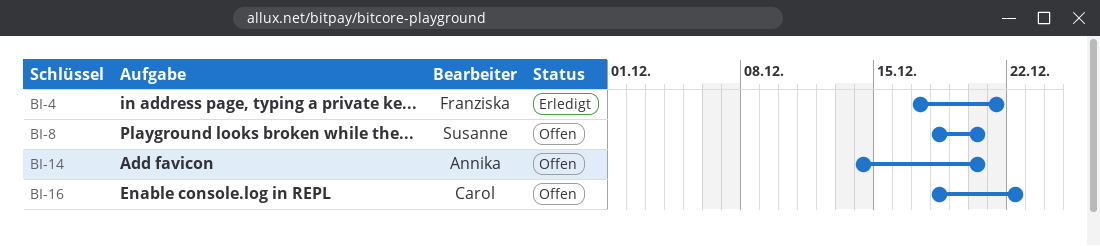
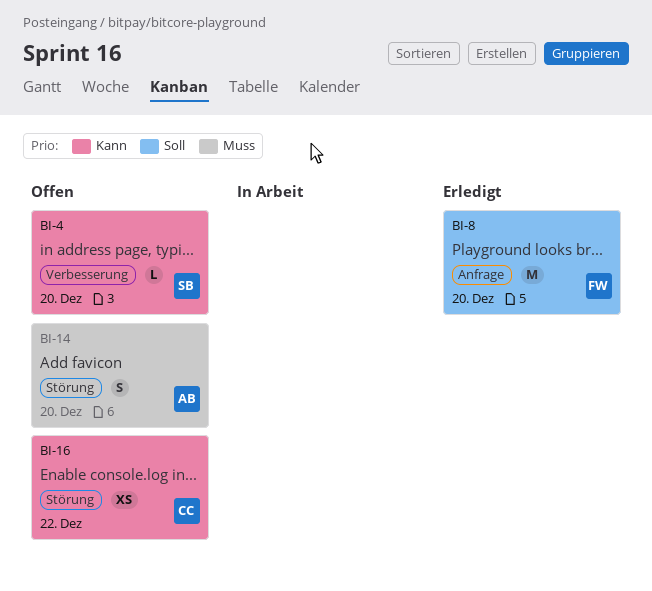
BI-4, status: Erledigt -> Offen
BI-4, owner: Franziska -> Susanne
BI-4, due: Dec 21 -> Dec 20
BI-8, status: Offen -> Erledigt
BI-8, owner: Susanne -> Franziska

